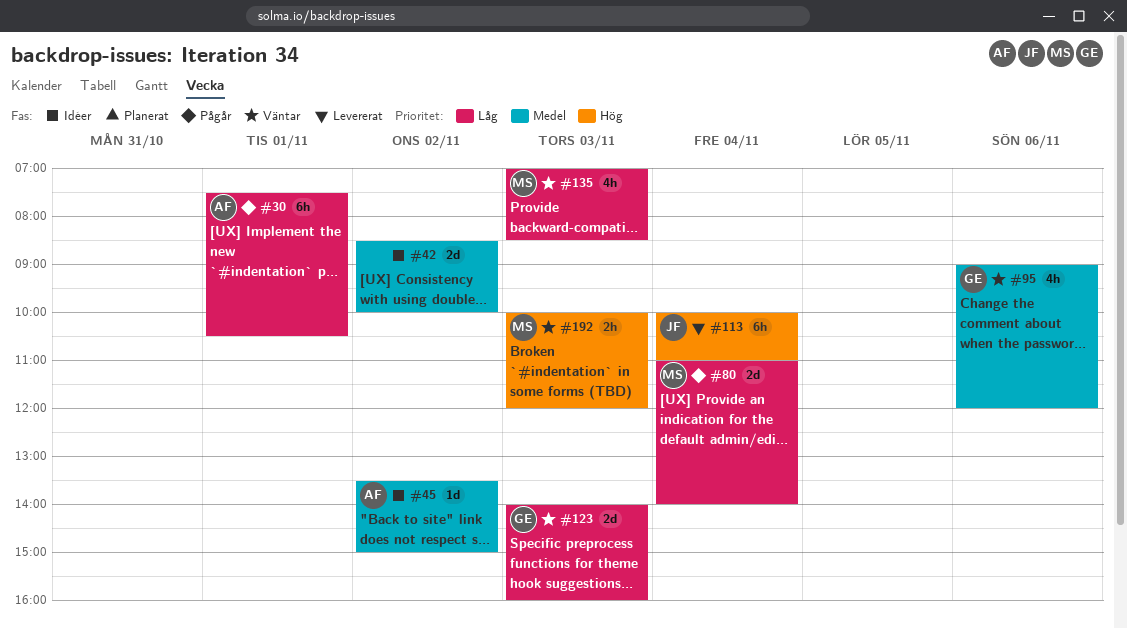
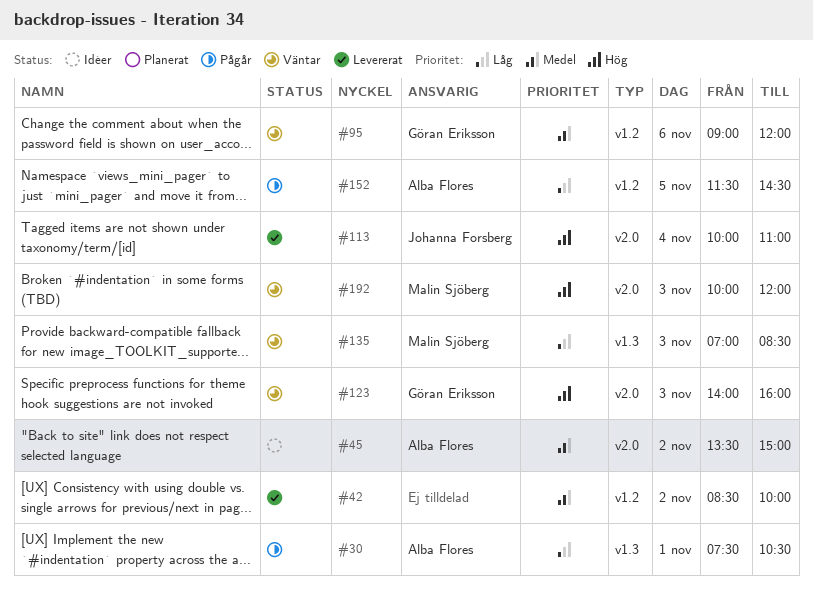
#42, status: Idéer -> Levererat
#80: present -> none
#123, priority: Låg -> Hög
#152: none -> present

